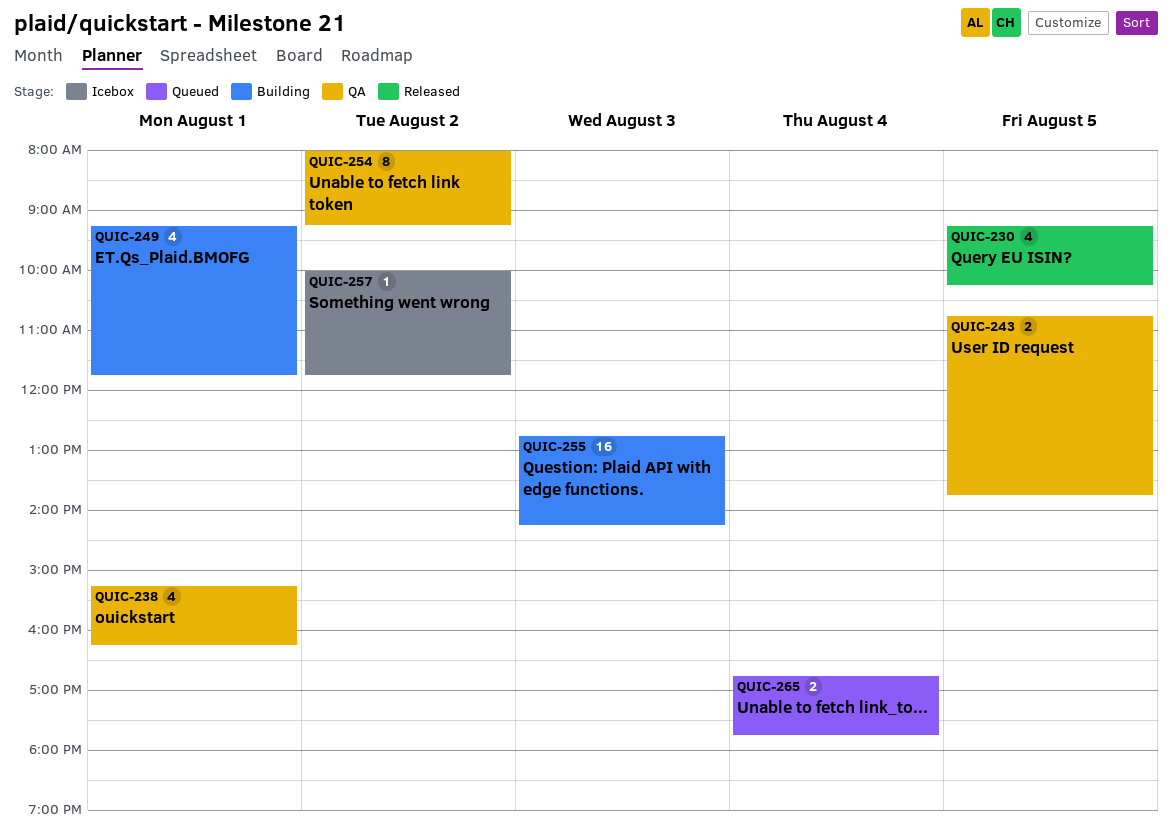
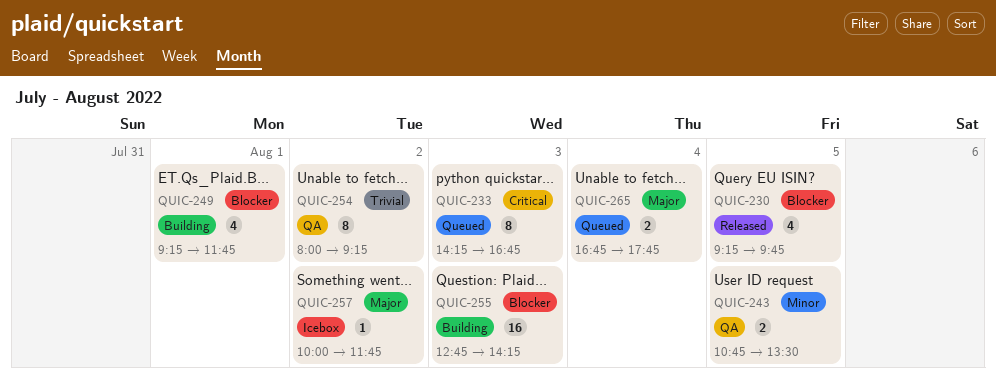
QUIC-230, ends: 10:15 -> 09:45
QUIC-233: none -> present
QUIC-238: present -> none
QUIC-243, ends: 13:45 -> 13:30

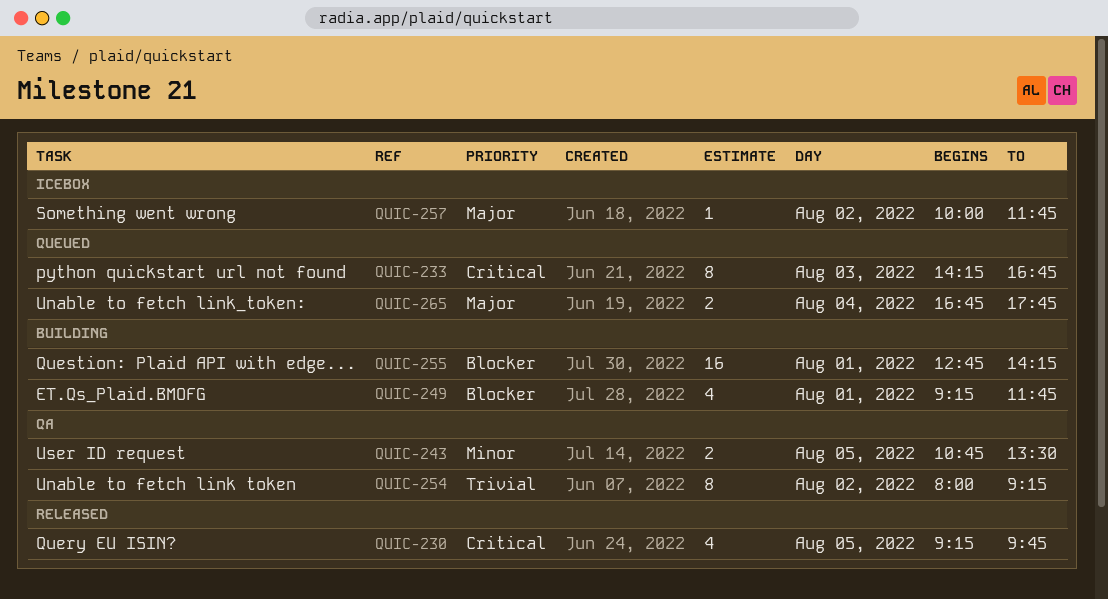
QUIC-230, priority: Blocker -> Critical
QUIC-255, day: Aug 3 -> Aug 1

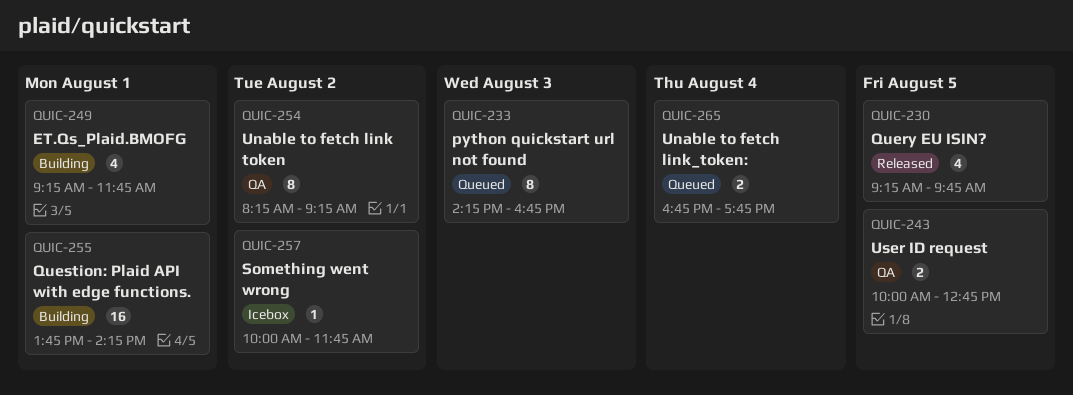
QUIC-243, begins: 10:45 -> 10:00
QUIC-243, ends: 13:30 -> 12:45
QUIC-254, begins: 08:00 -> 08:15
QUIC-255, begins: 12:45 -> 13:45

